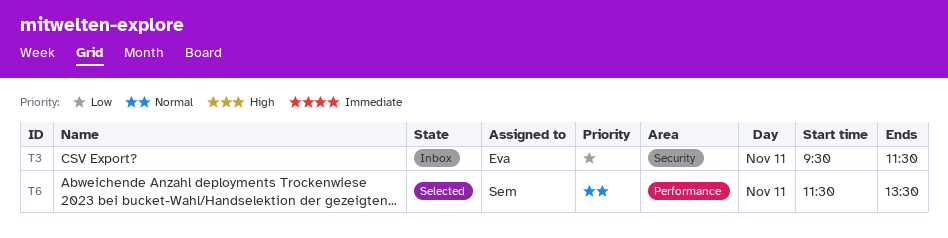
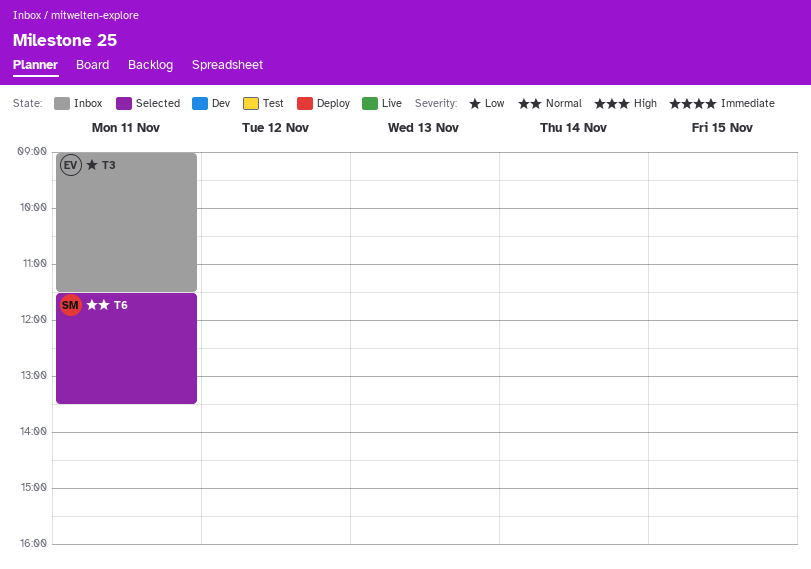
T3, begins: 09:30 -> 09:00

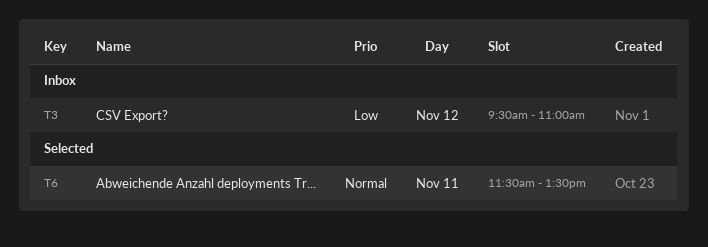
T3, day: Nov 11 -> Nov 12
T3, begins: 09:00 -> 09:30
T3, ends: 11:30 -> 11:00

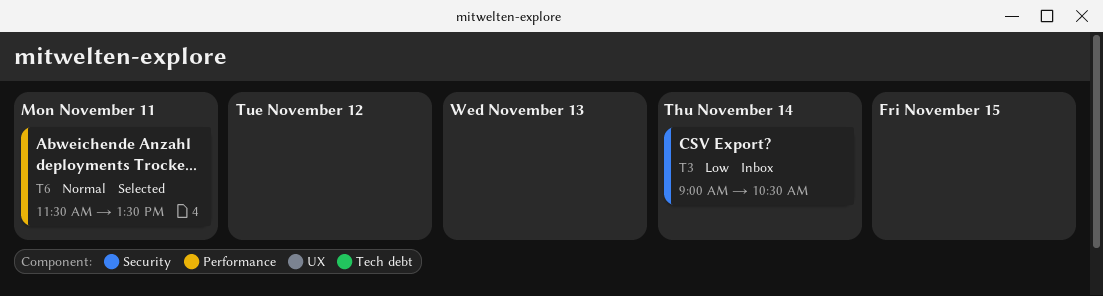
T3, day: Nov 12 -> Nov 14
T3, begins: 09:30 -> 09:00
T3, ends: 11:00 -> 10:30

